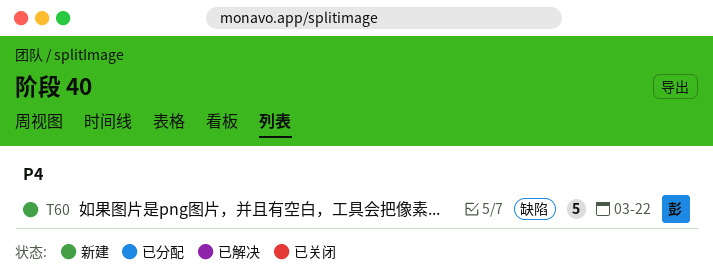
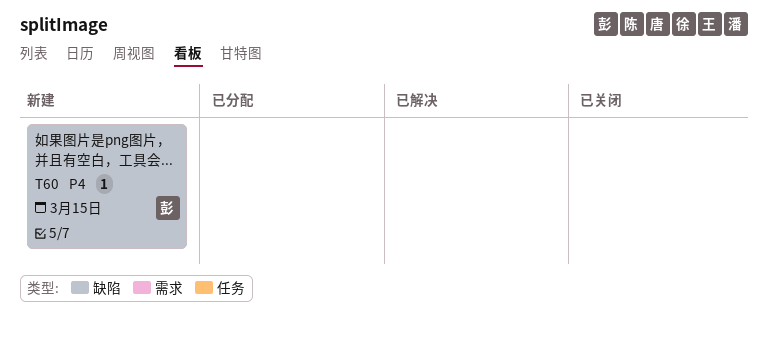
T60, estimate: 5 -> 1
T60, due: Mar 22 -> Mar 15

